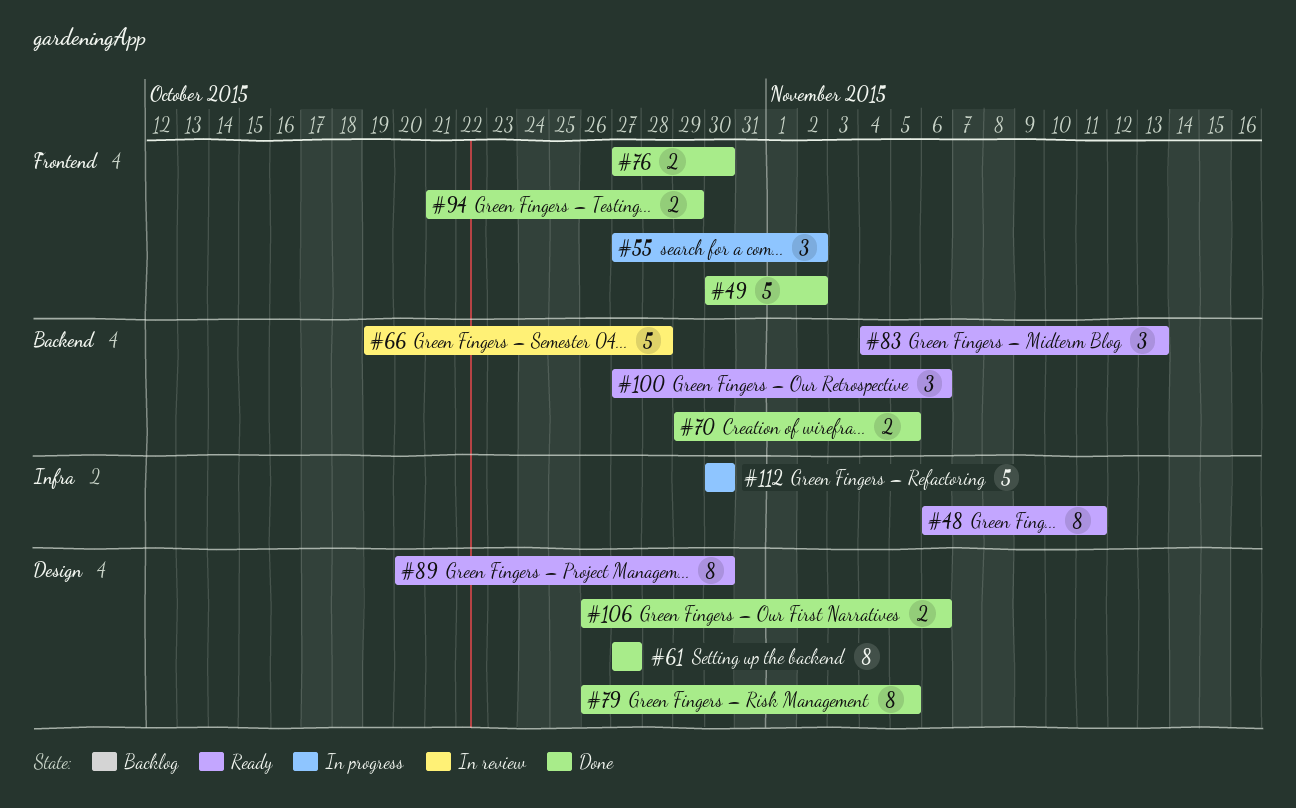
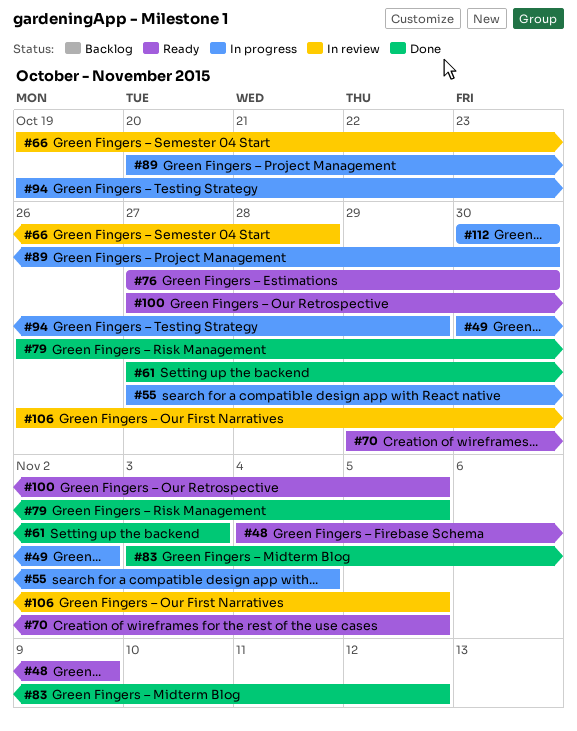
#48, start: Nov 6 -> Nov 4
#48, due: Nov 11 -> Nov 9
#49, status: Done -> In progress
#55, due: Nov 2 -> Nov 4
#61, due: Oct 27 -> Nov 3
#70, status: Done -> Ready
#76, status: Done -> Ready
#83, status: Ready -> Done
#83, start: Nov 4 -> Nov 3
#83, due: Nov 13 -> Nov 12
#89, status: Ready -> In progress
#94, status: Done -> In progress
#94, start: Oct 21 -> Oct 19
#100, due: Nov 6 -> Nov 5
#106, status: Done -> In review
#106, due: Nov 6 -> Nov 5

